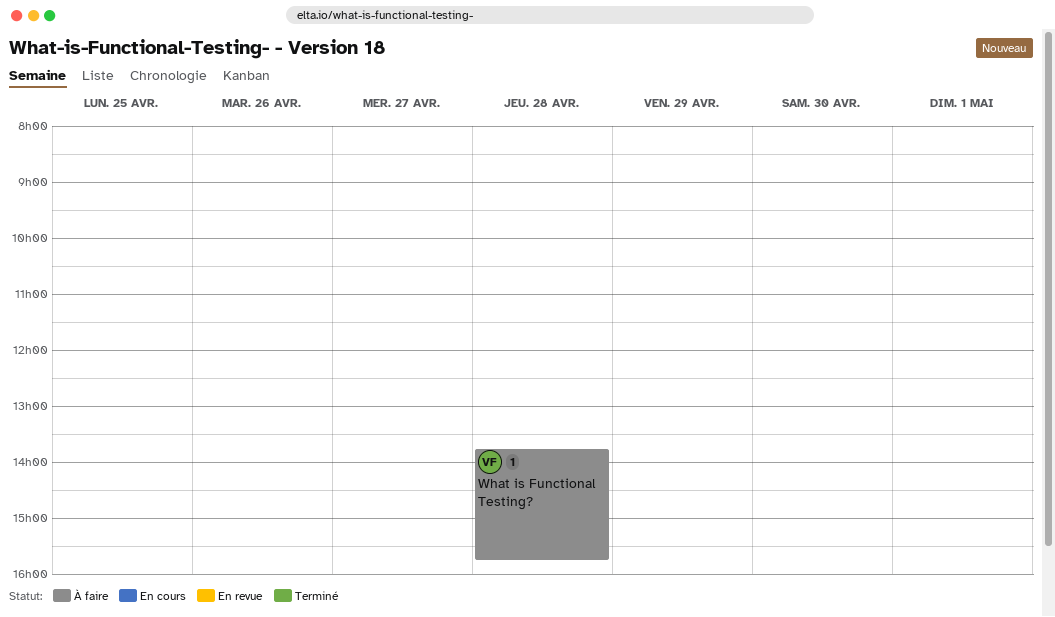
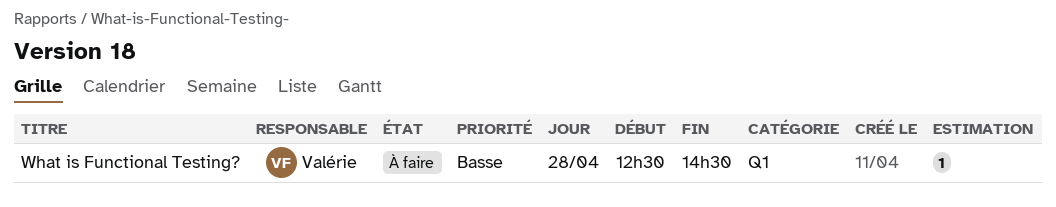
What is Functional Testing?, begins: 13:45 -> 12:30
What is Functional Testing?, ends: 15:45 -> 14:30

